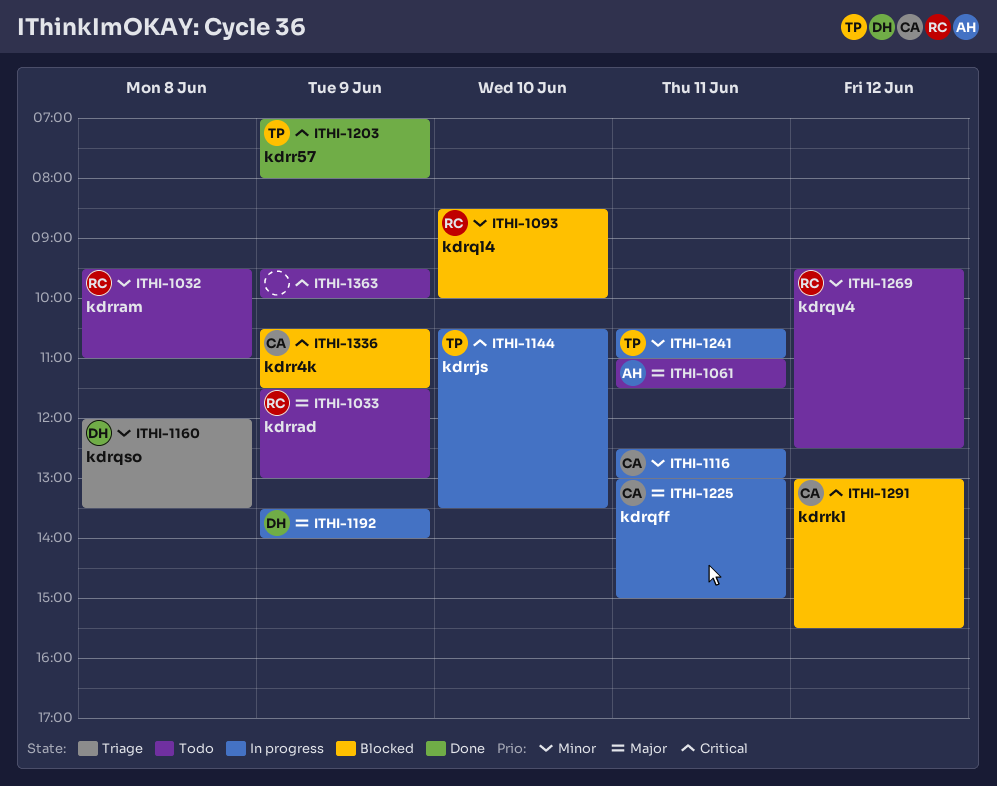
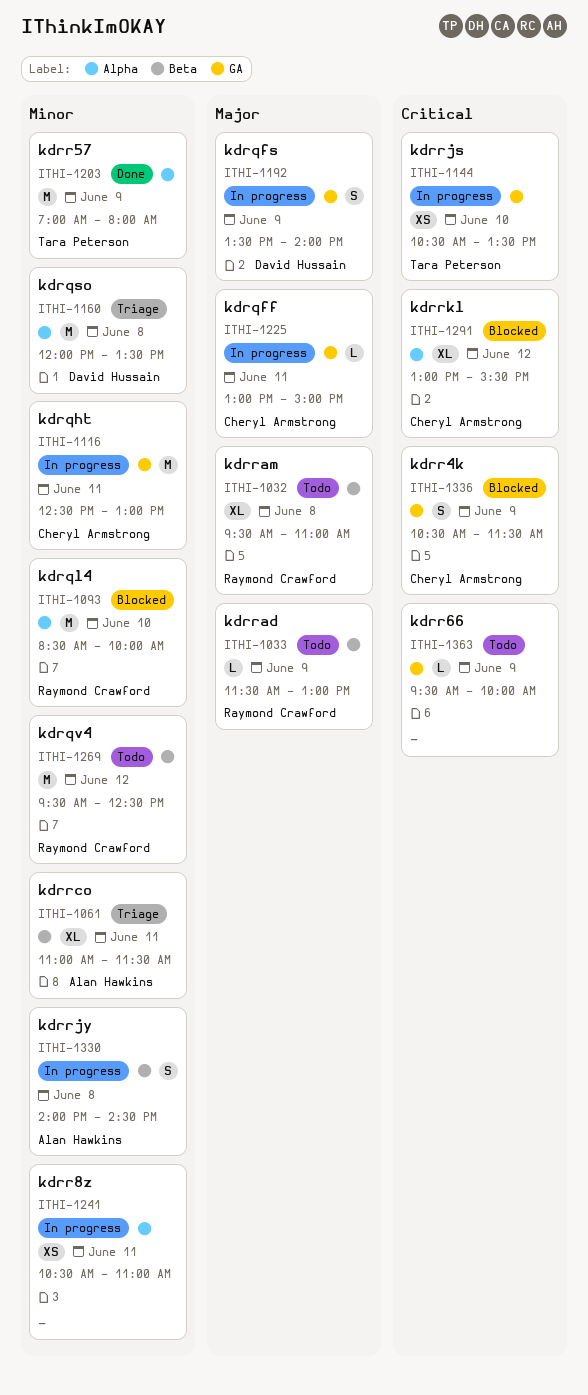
ITHI-1032, priority: Minor -> Major
ITHI-1061, status: Todo -> Triage
ITHI-1061, priority: Major -> Minor
ITHI-1203, priority: Critical -> Minor
ITHI-1241, owner: Tara Peterson -> none
ITHI-1330: none -> present

